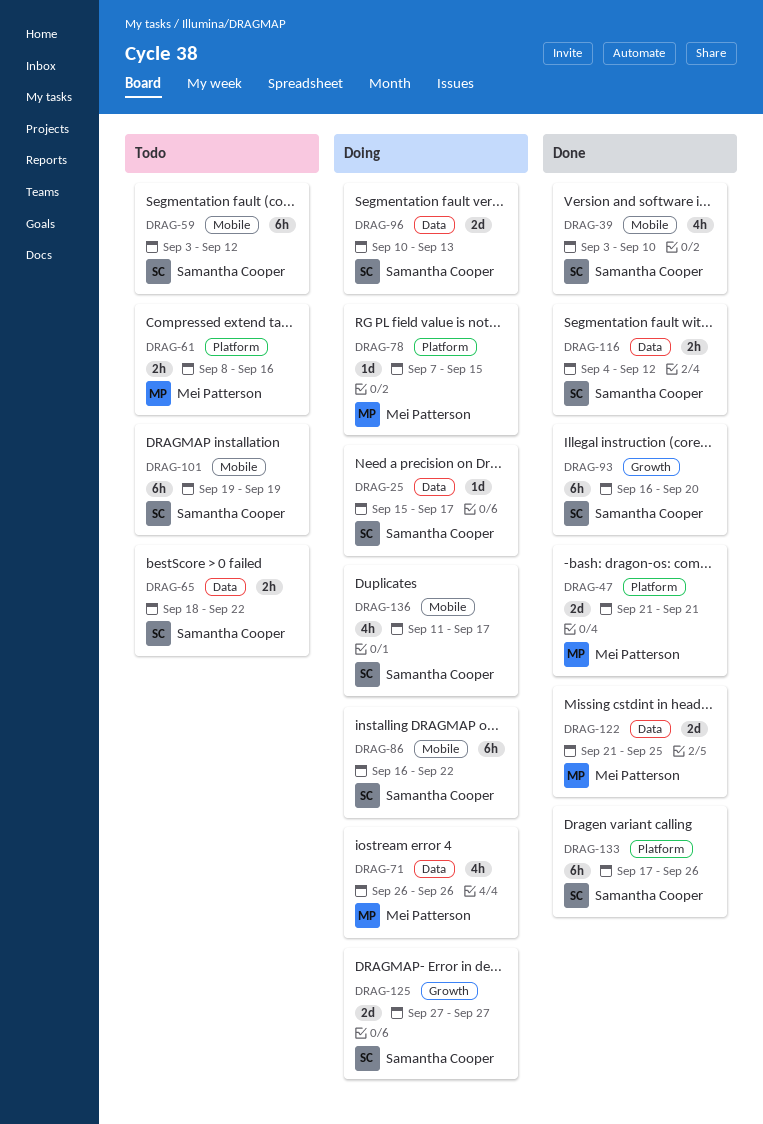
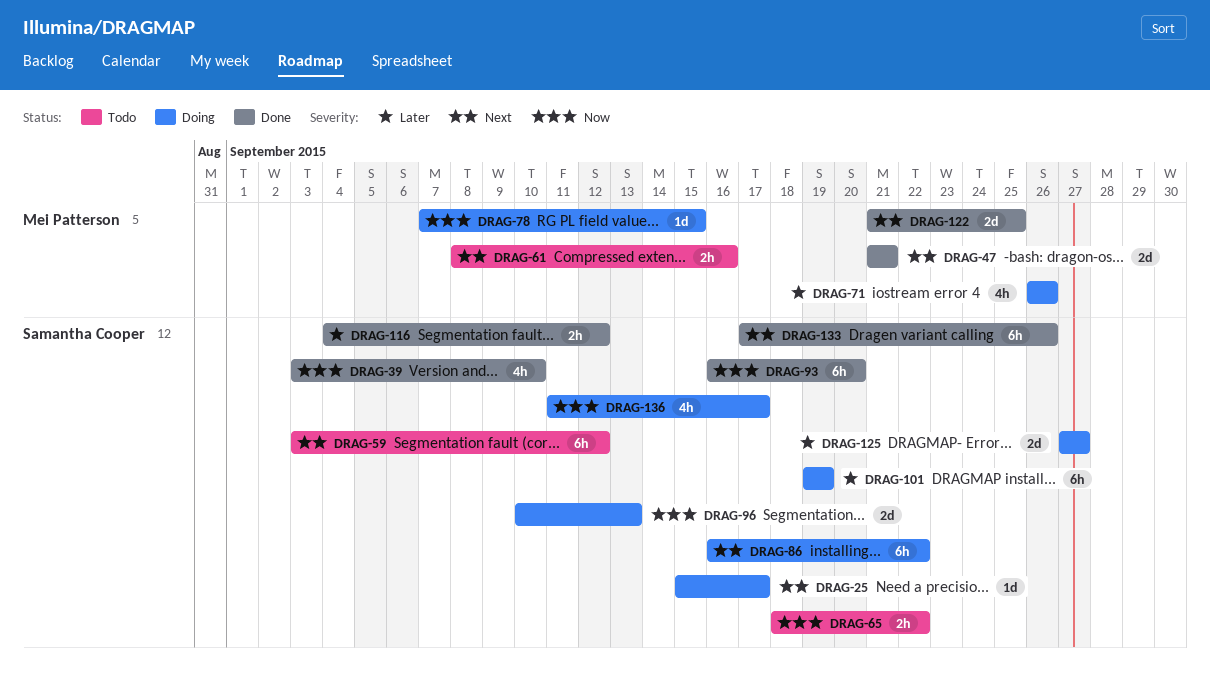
DRAG-101, status: Todo -> Doing

